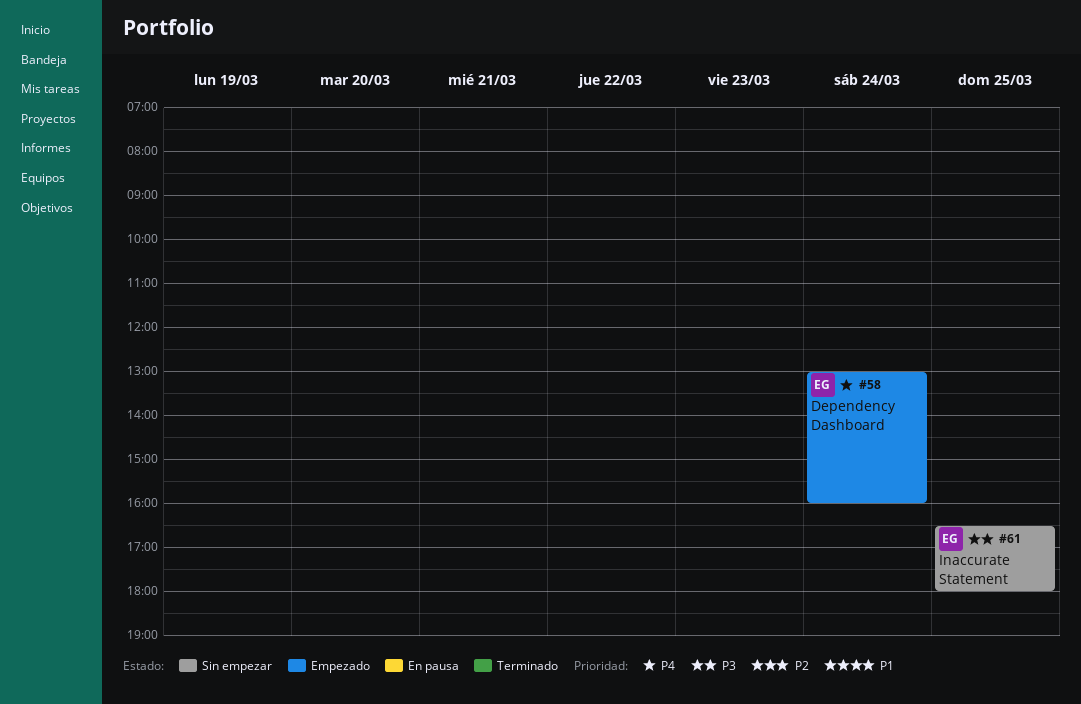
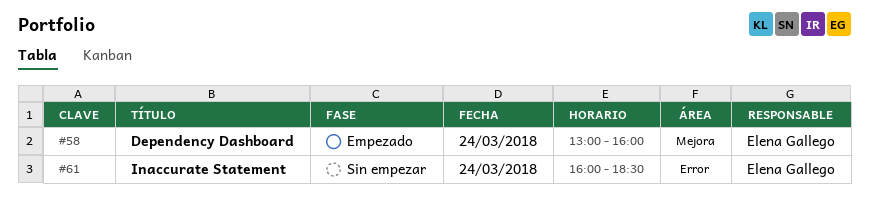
#61, day: Mar 25 -> Mar 24
#61, begins: 16:30 -> 16:00
#61, ends: 18:00 -> 18:30

